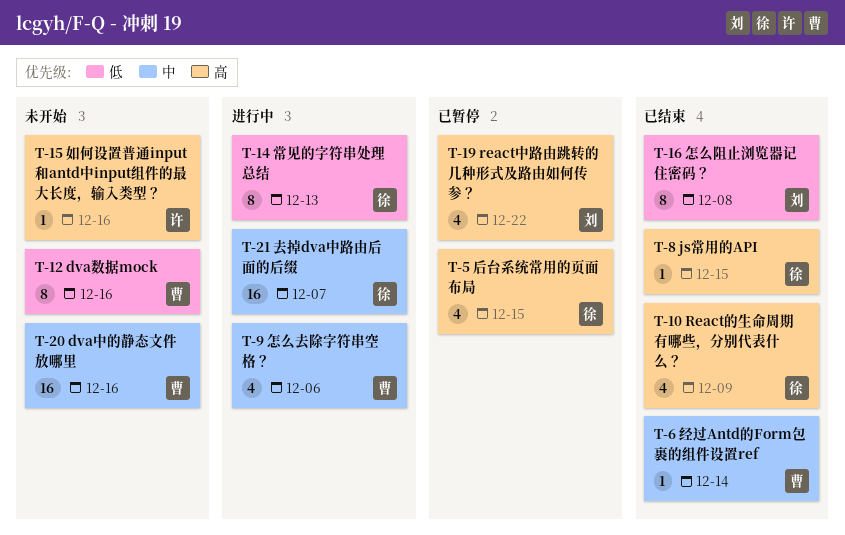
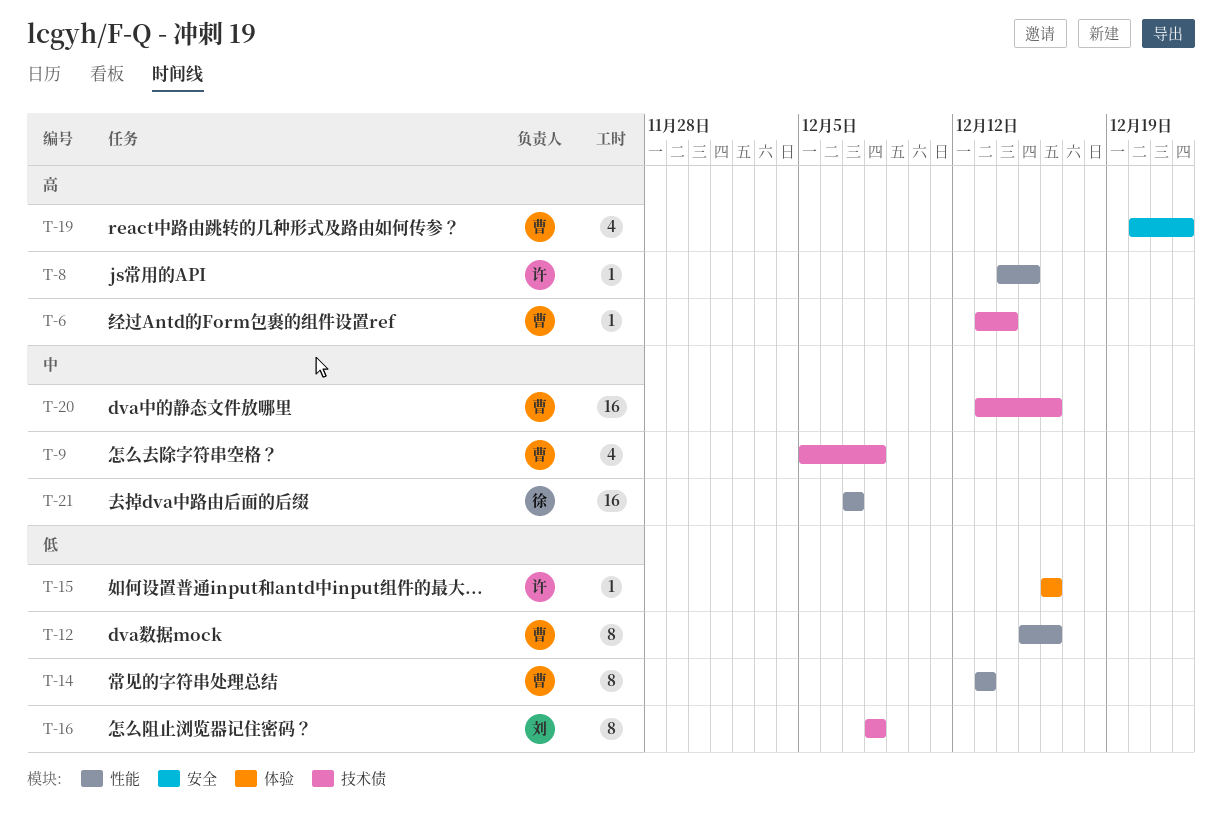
T-5: present -> none
T-6, priority: 中 -> 高
T-8, owner: 徐 -> 许
T-9, due: Dec 6 -> Dec 8
T-10: present -> none
T-14, owner: 徐 -> 曹
T-15, priority: 高 -> 低
T-19, owner: 刘 -> 曹

